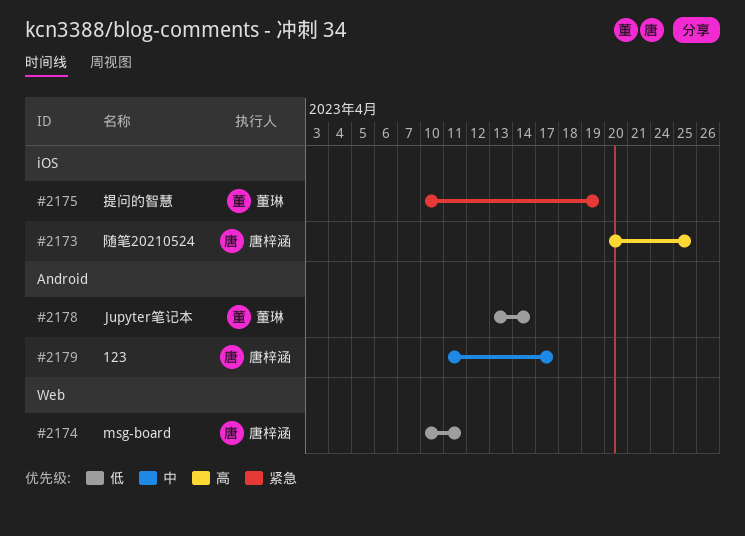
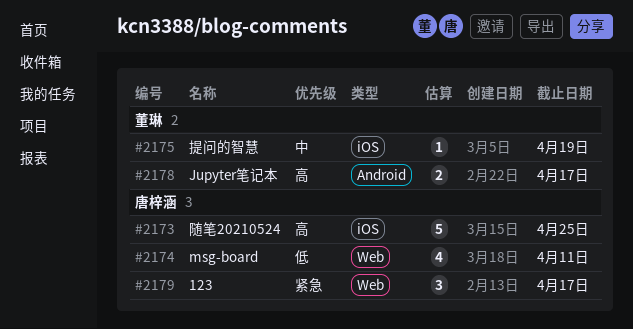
#2175, priority: 紧急 -> 中
#2178, priority: 低 -> 高
#2178, due: Apr 14 -> Apr 17
#2179, priority: 中 -> 紧急
#2179, label: Android -> Web

